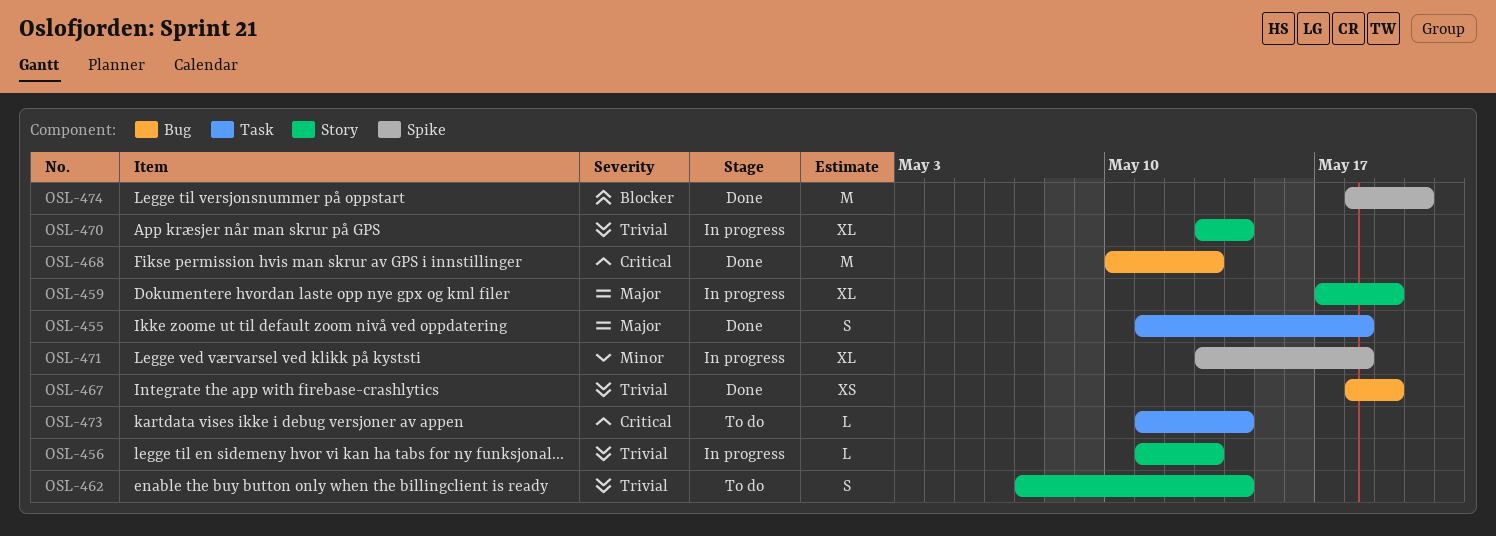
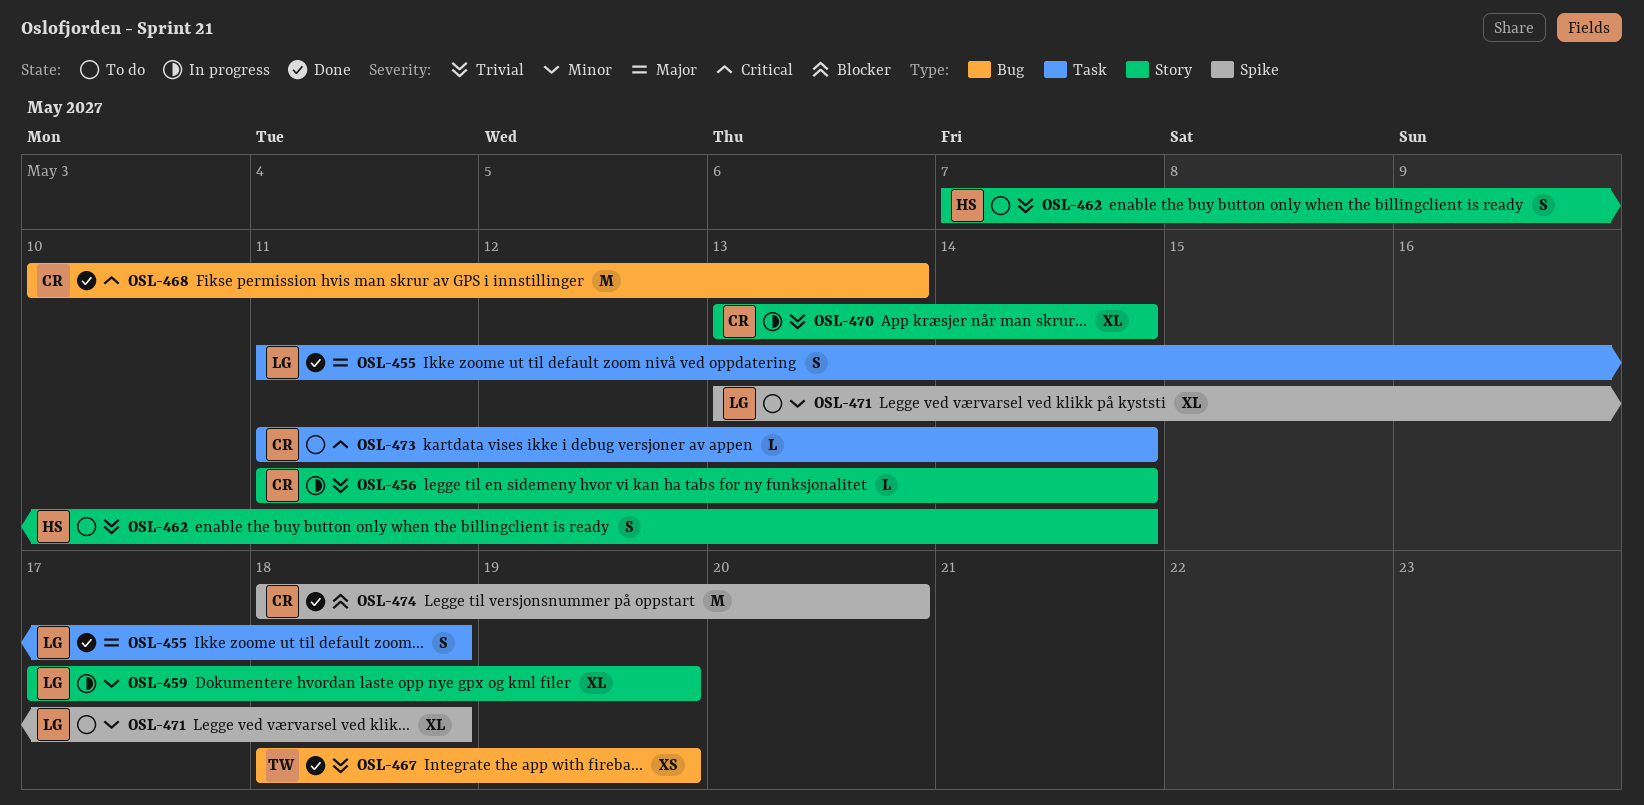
OSL-456, due: May 13 -> May 14
OSL-459, priority: Major -> Minor
OSL-471, status: In progress -> To do

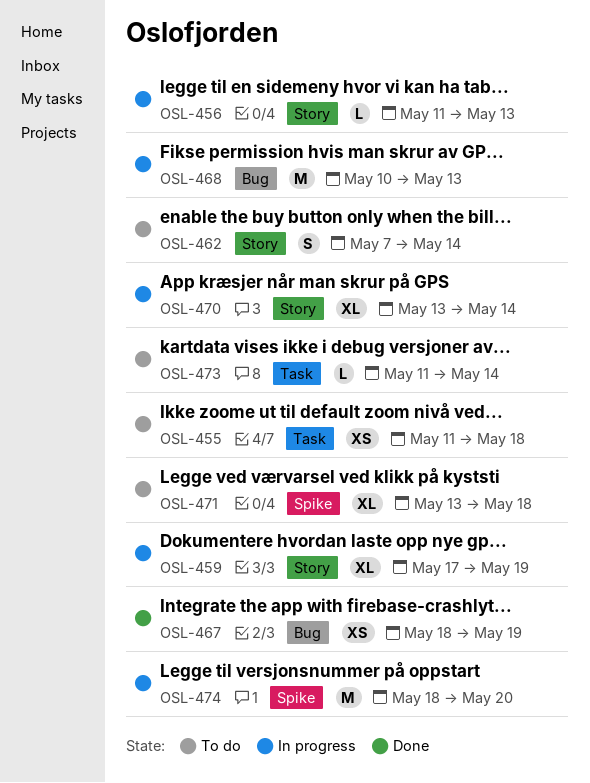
OSL-455, status: Done -> To do
OSL-455, estimate: S -> XS
OSL-456, due: May 14 -> May 13
OSL-468, status: Done -> In progress
OSL-474, status: Done -> In progress

